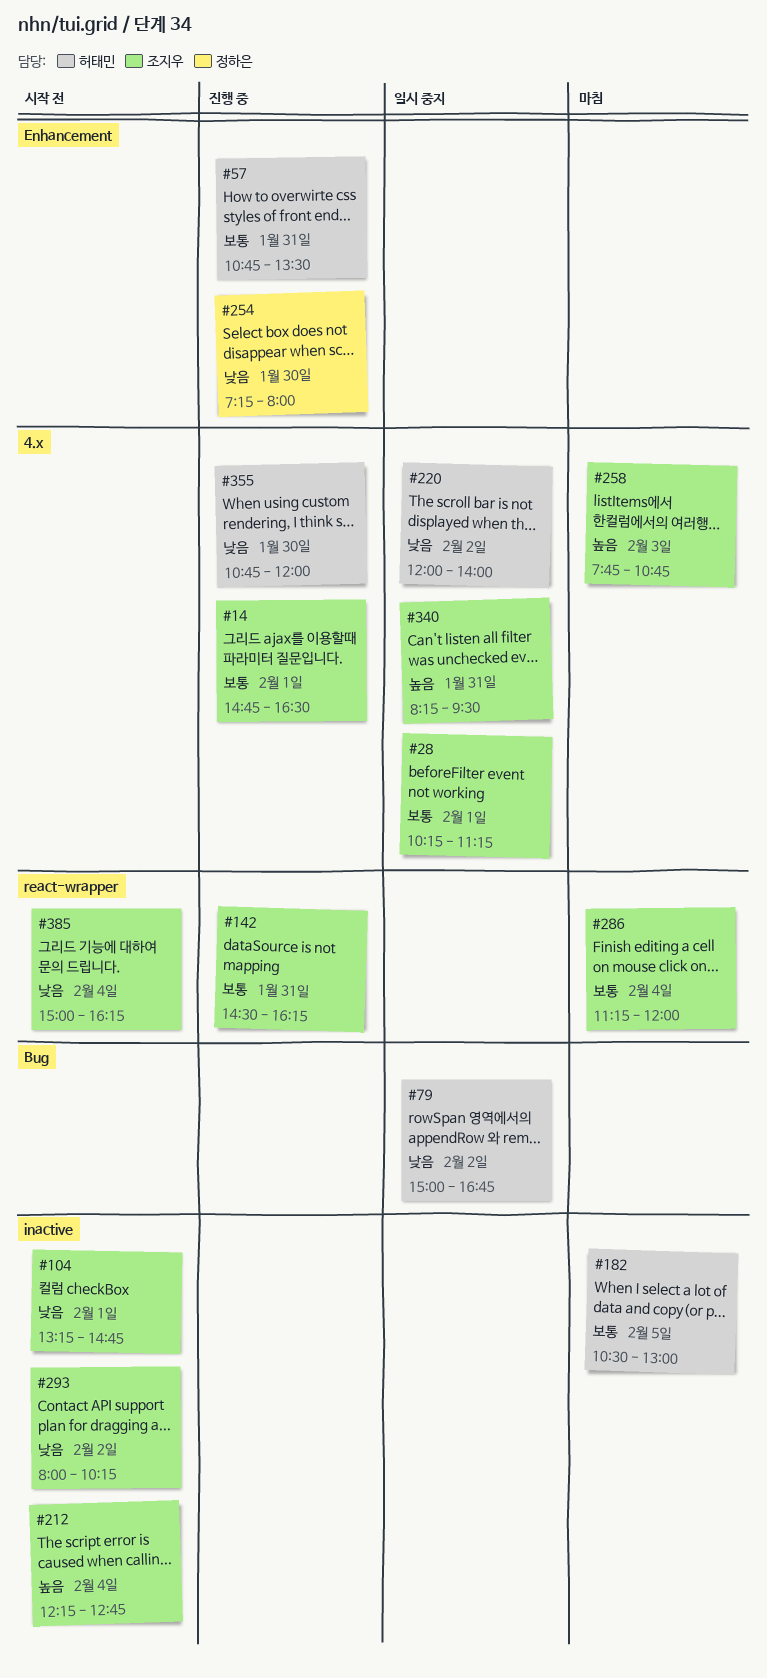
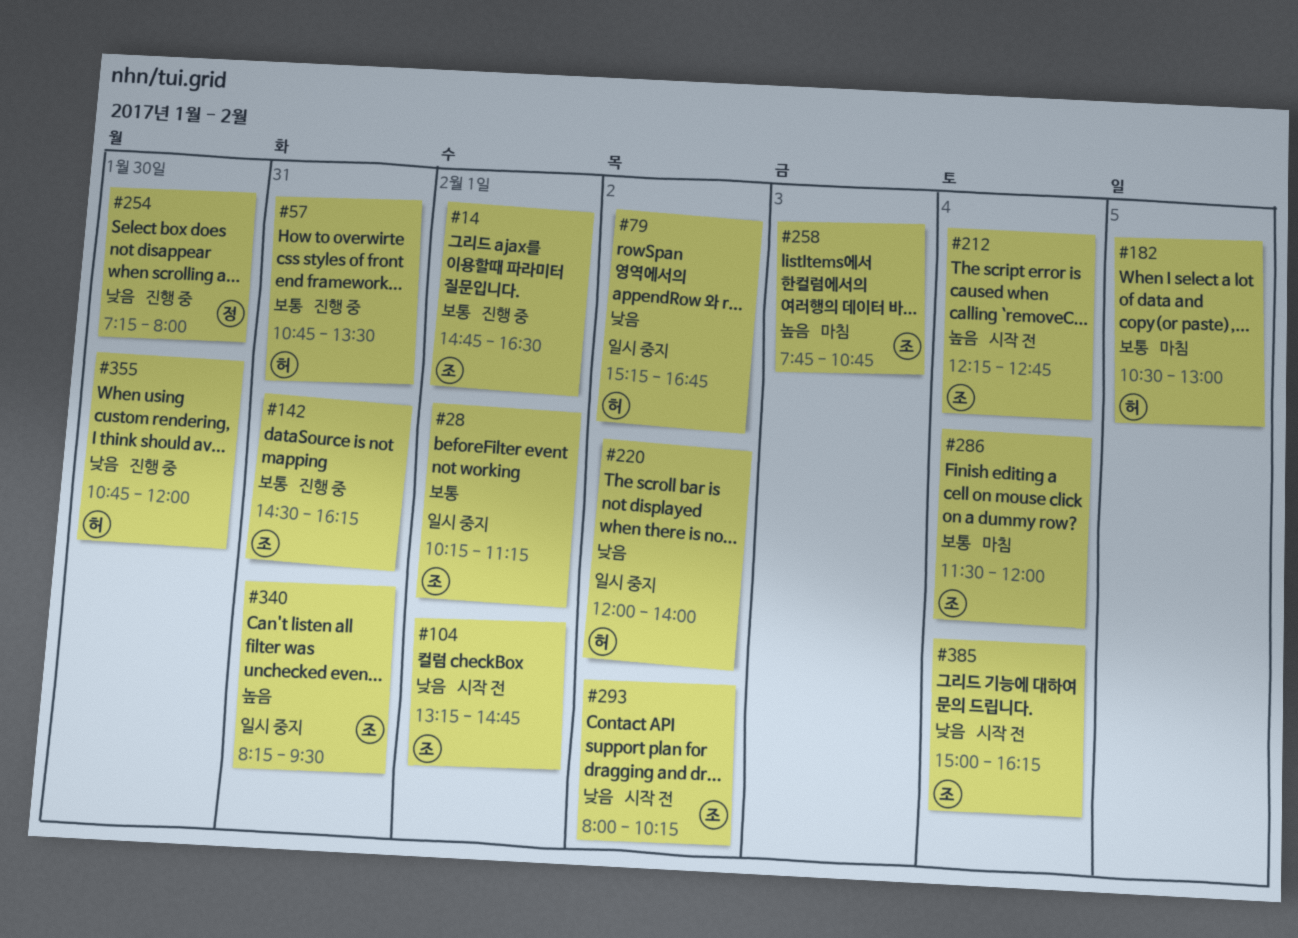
#79, begins: 15:00 -> 15:15
#286, begins: 11:15 -> 11:30

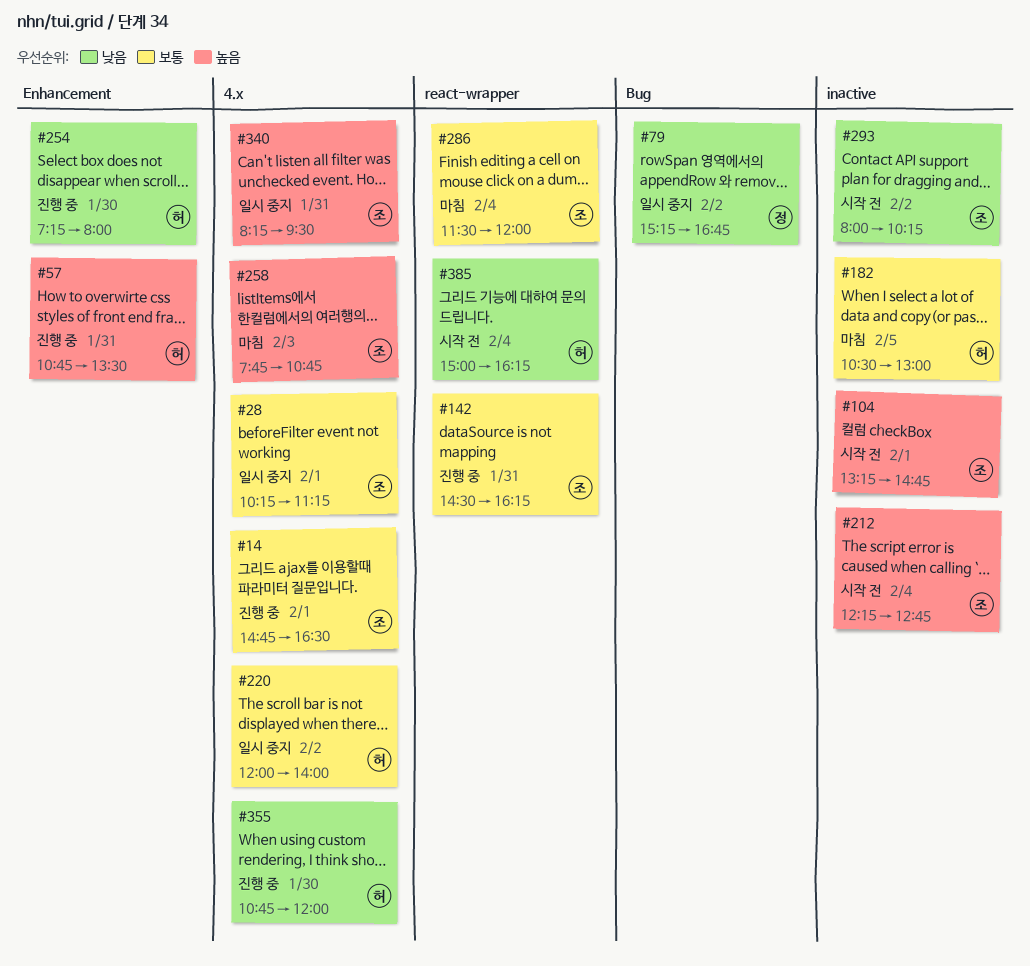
#57, priority: 보통 -> 높음
#79, owner: 허 -> 정
#104, priority: 낮음 -> 높음
#220, priority: 낮음 -> 보통
#254, owner: 정 -> 허
#385, owner: 조 -> 허

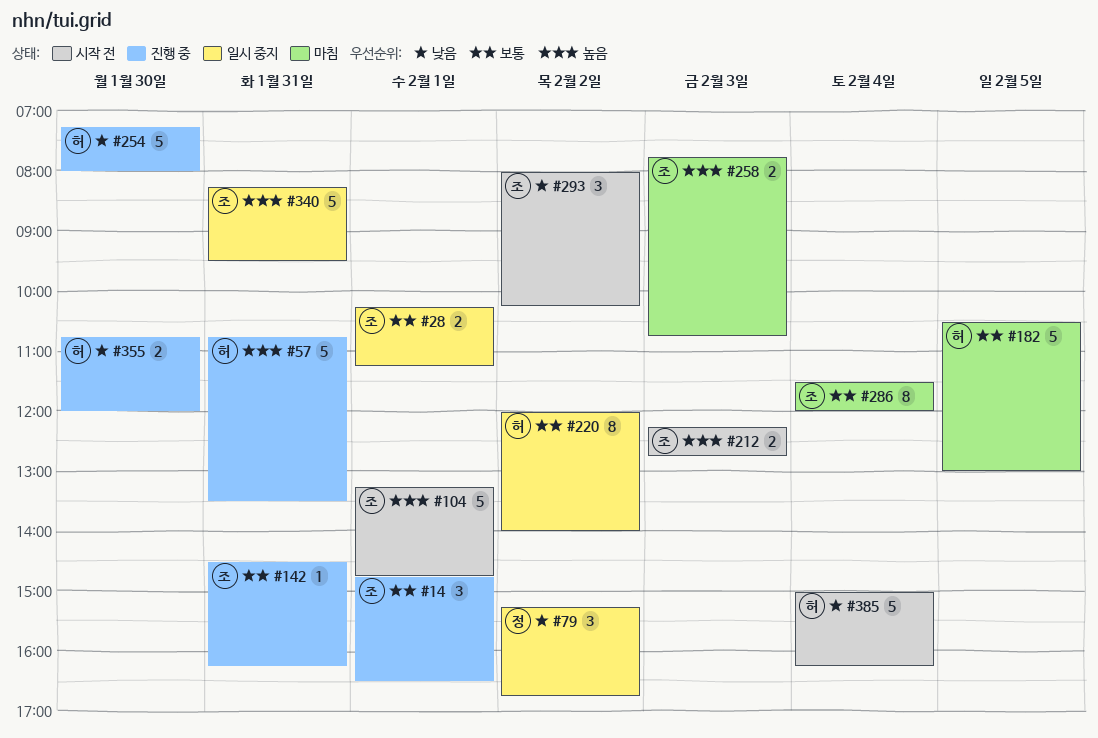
#212, day: Feb 4 -> Feb 3

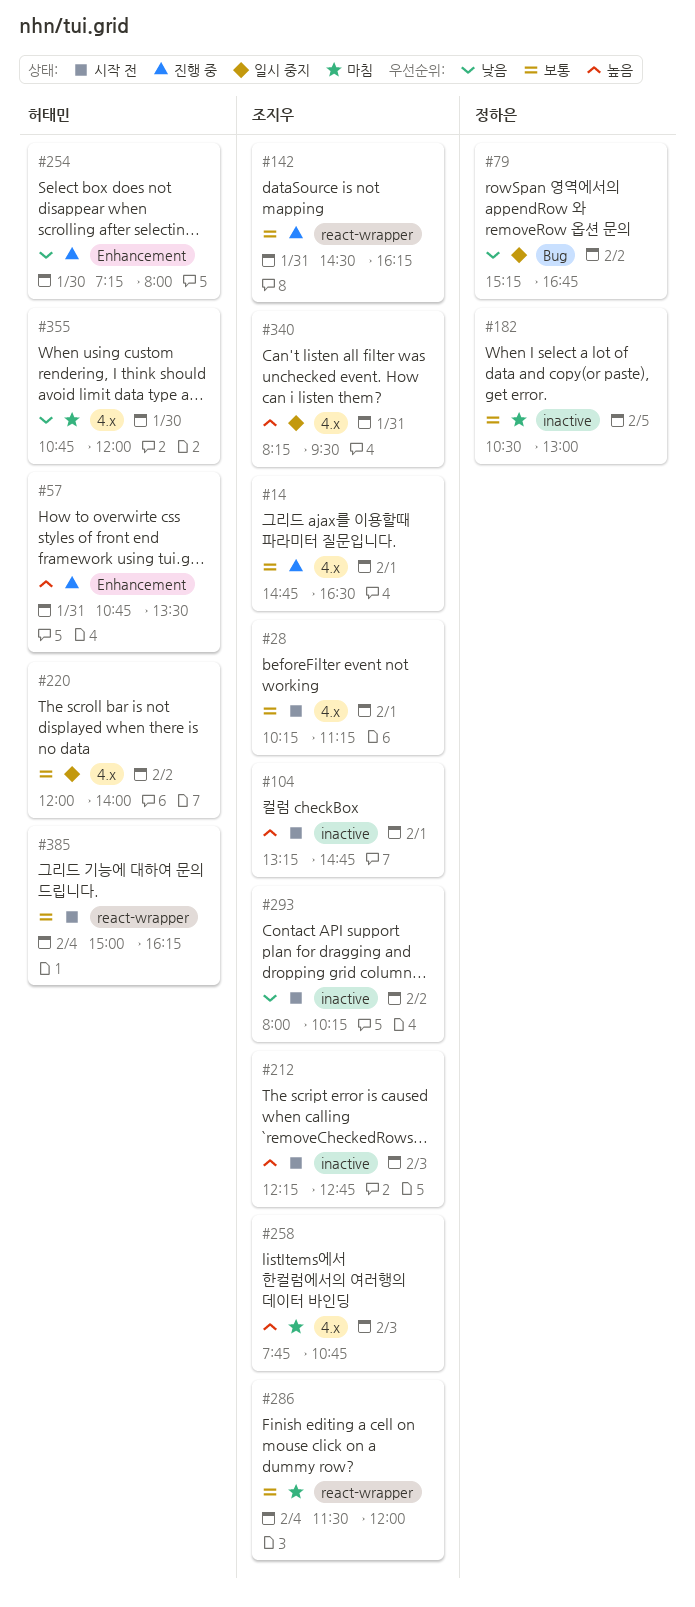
#28, status: 일시 중지 -> 시작 전
#182, owner: 허태민 -> 정하은
#355, status: 진행 중 -> 마침
#385, priority: 낮음 -> 보통

